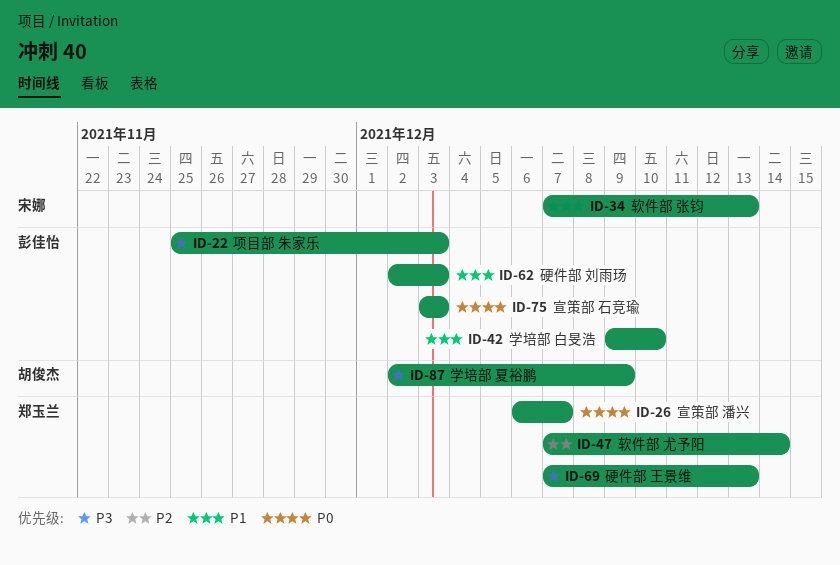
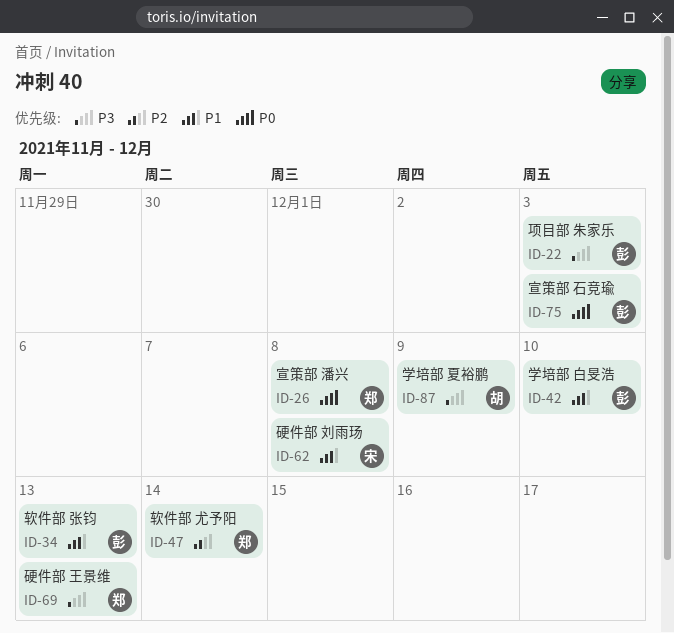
ID-26, due: Dec 7 -> Dec 8
ID-34, owner: 宋娜 -> 彭佳怡
ID-62, owner: 彭佳怡 -> 宋娜
ID-62, due: Dec 3 -> Dec 8

